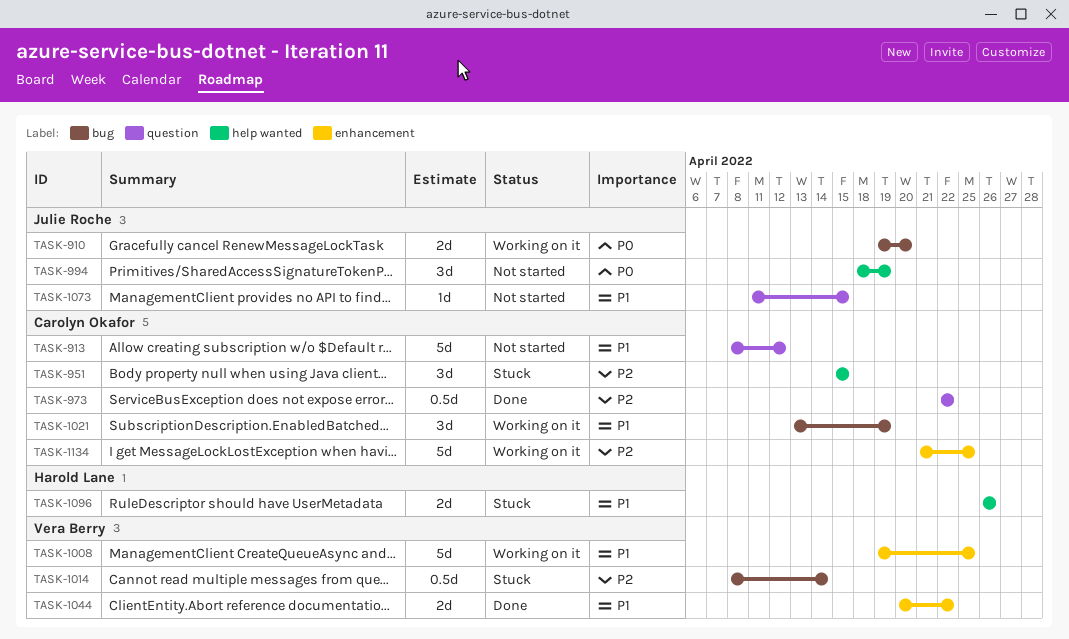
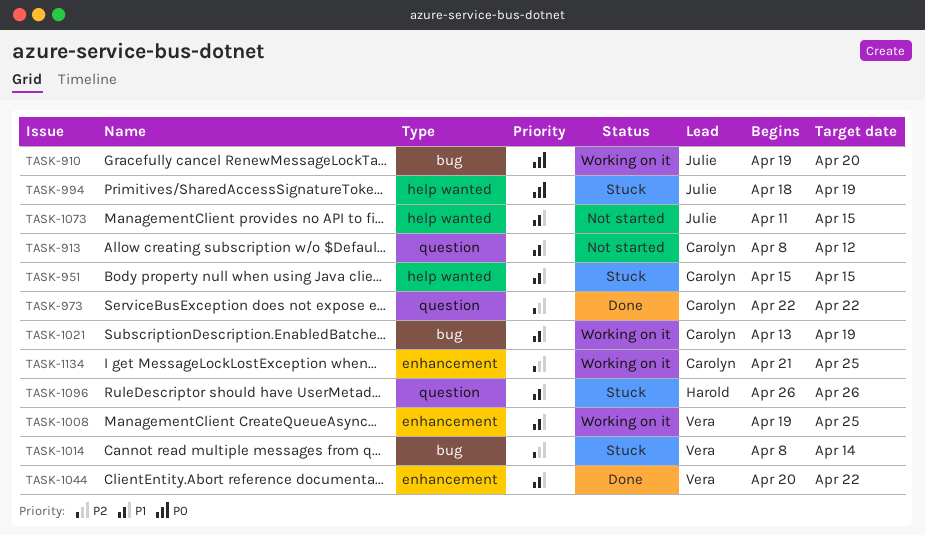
TASK-951, priority: P2 -> P1
TASK-994, status: Not started -> Stuck
TASK-1073, label: question -> help wanted
TASK-1096, label: help wanted -> question

